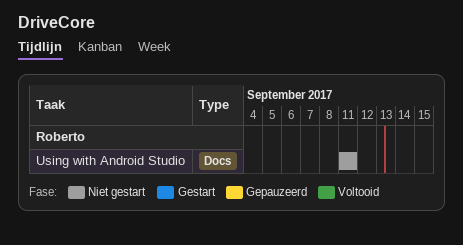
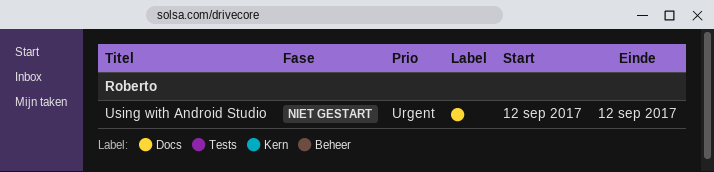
Using with Android Studio, start: Sep 11 -> Sep 12
Using with Android Studio, due: Sep 11 -> Sep 12

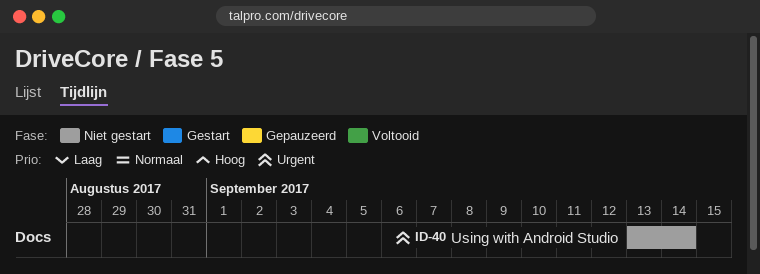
Using with Android Studio, start: Sep 12 -> Sep 13
Using with Android Studio, due: Sep 12 -> Sep 14

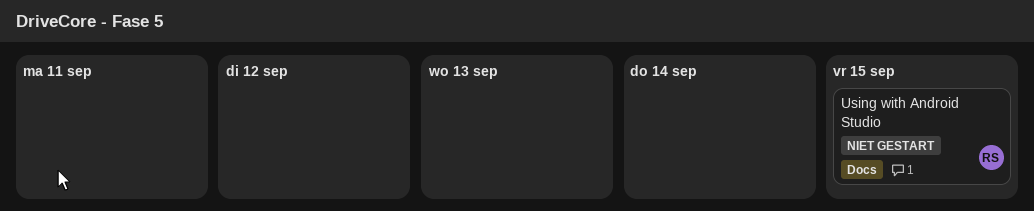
Using with Android Studio, due: Sep 14 -> Sep 15

